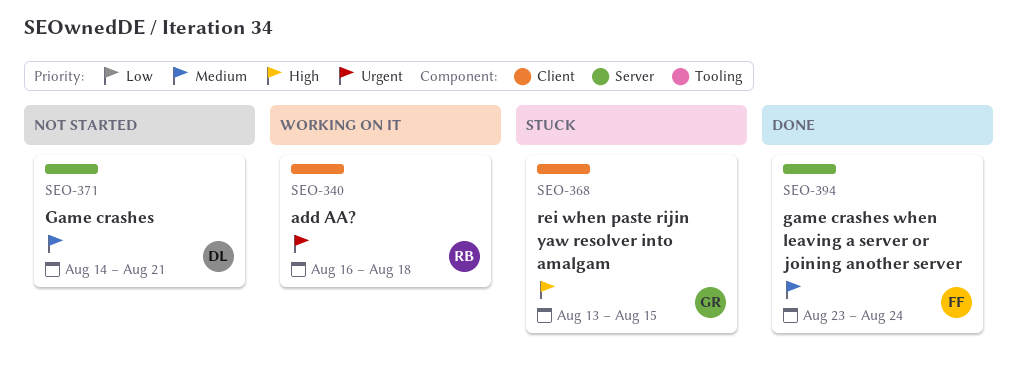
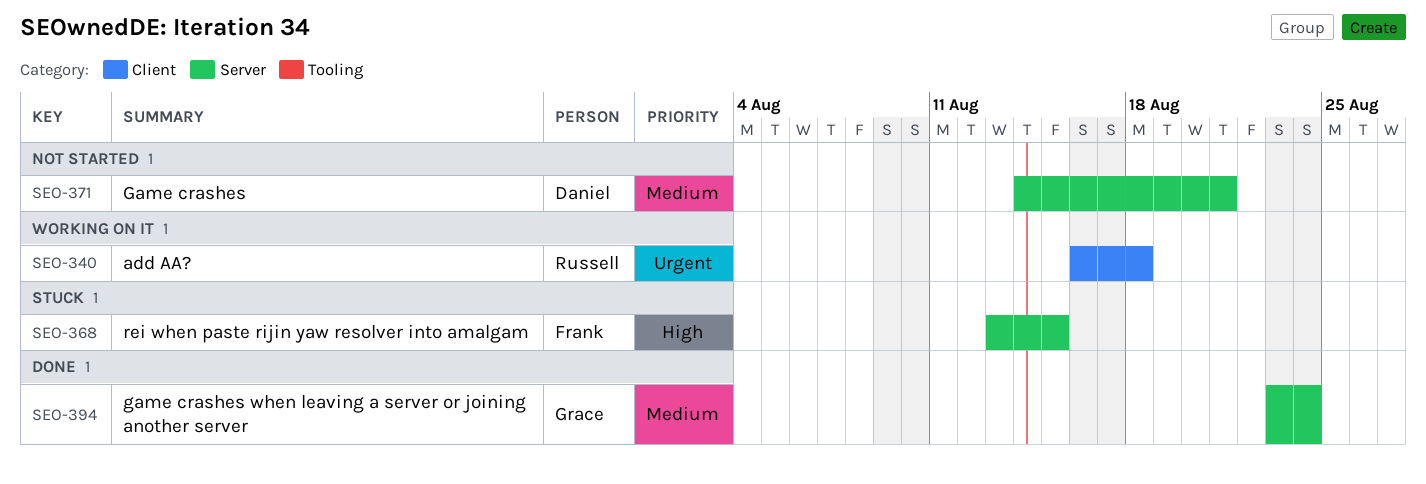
SEO-368, owner: Grace -> Frank
SEO-368, label: Client -> Server
SEO-394, owner: Frank -> Grace

